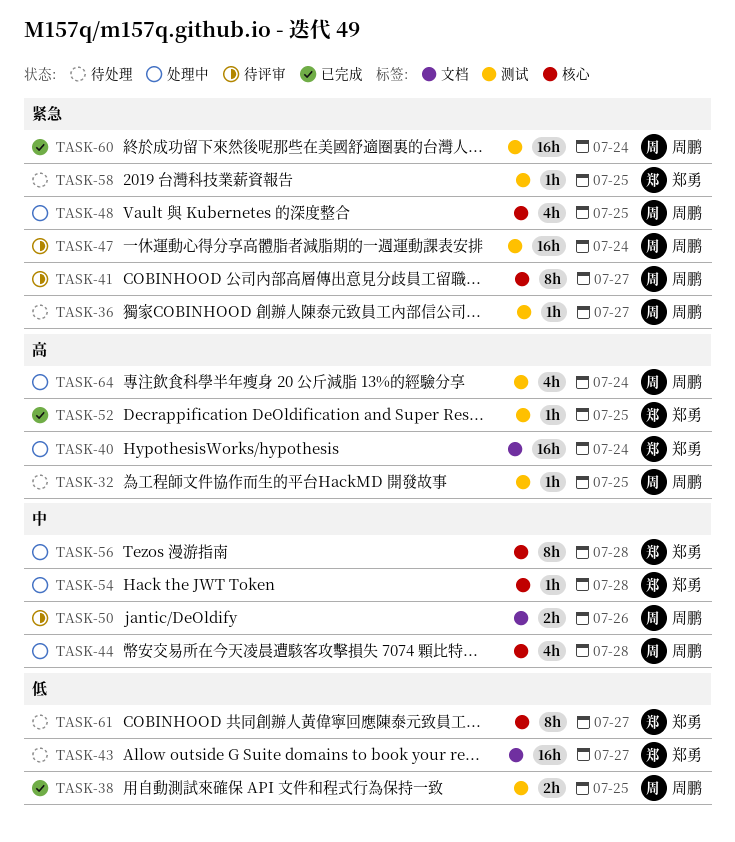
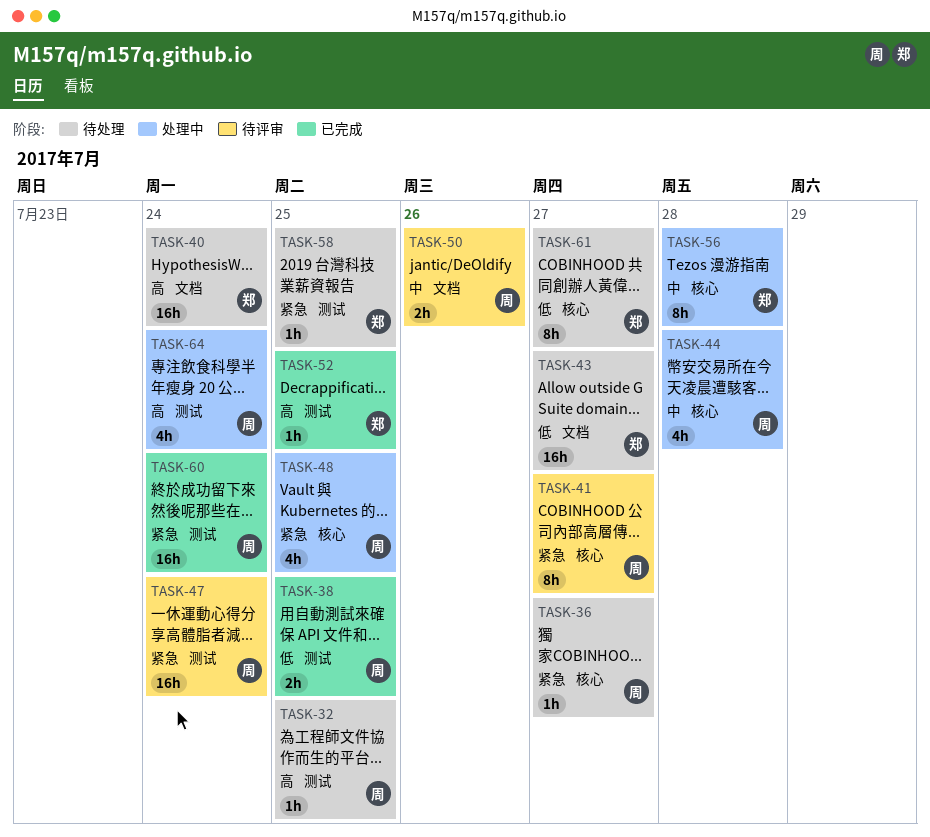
TASK-36, label: 测试 -> 核心
TASK-40, status: 处理中 -> 待处理
TASK-54: present -> none

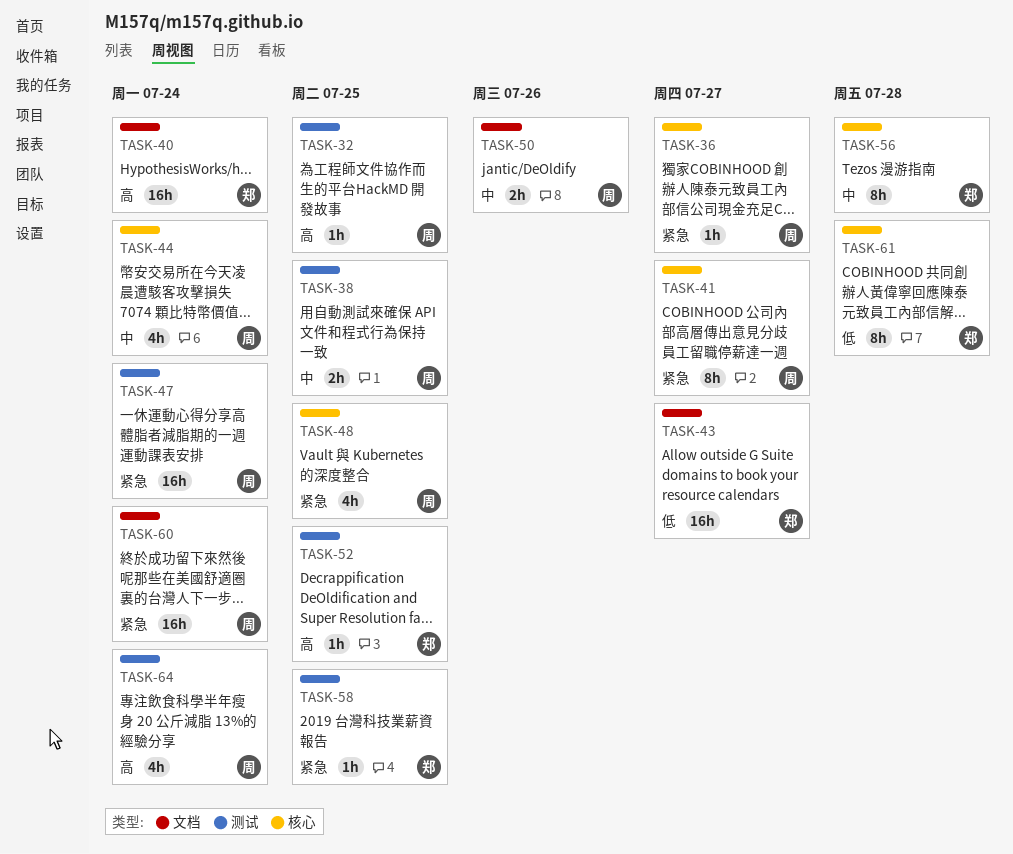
TASK-38, priority: 低 -> 中
TASK-44, due: Jul 28 -> Jul 24
TASK-60, label: 测试 -> 文档
TASK-61, due: Jul 27 -> Jul 28

